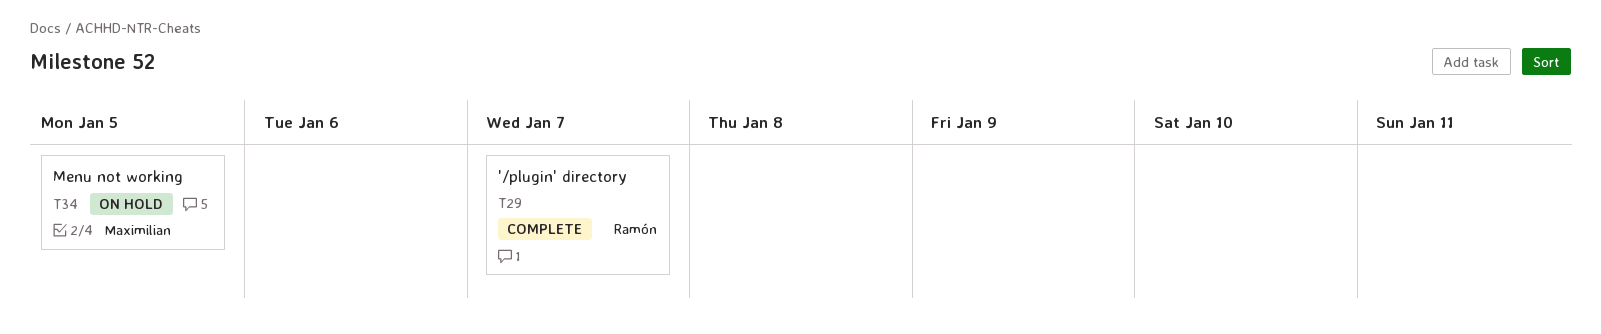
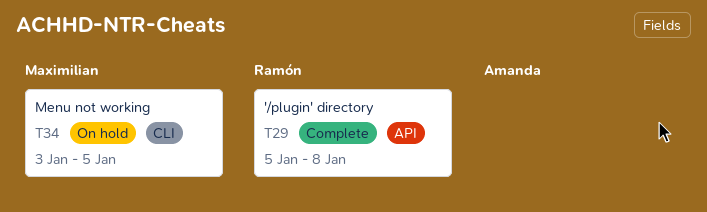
T29, due: Jan 7 -> Jan 8

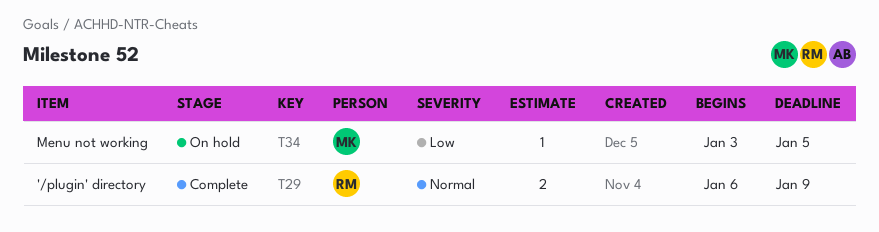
T29, start: Jan 5 -> Jan 6
T29, due: Jan 8 -> Jan 9

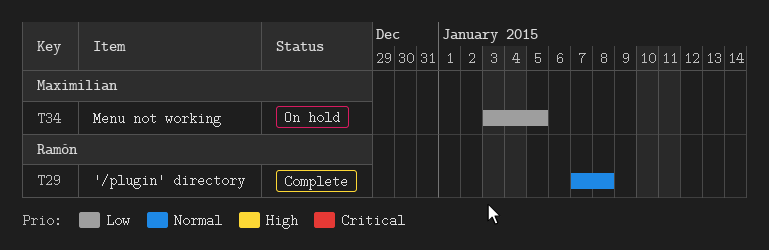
T29, start: Jan 6 -> Jan 7
T29, due: Jan 9 -> Jan 8

